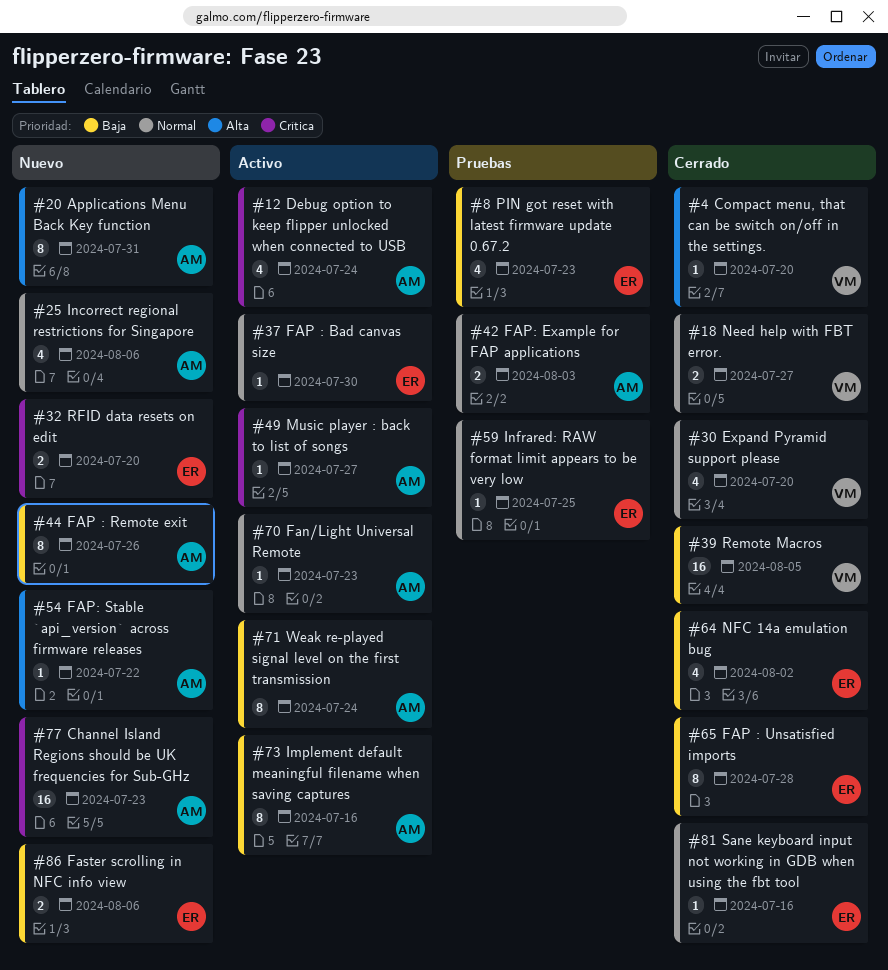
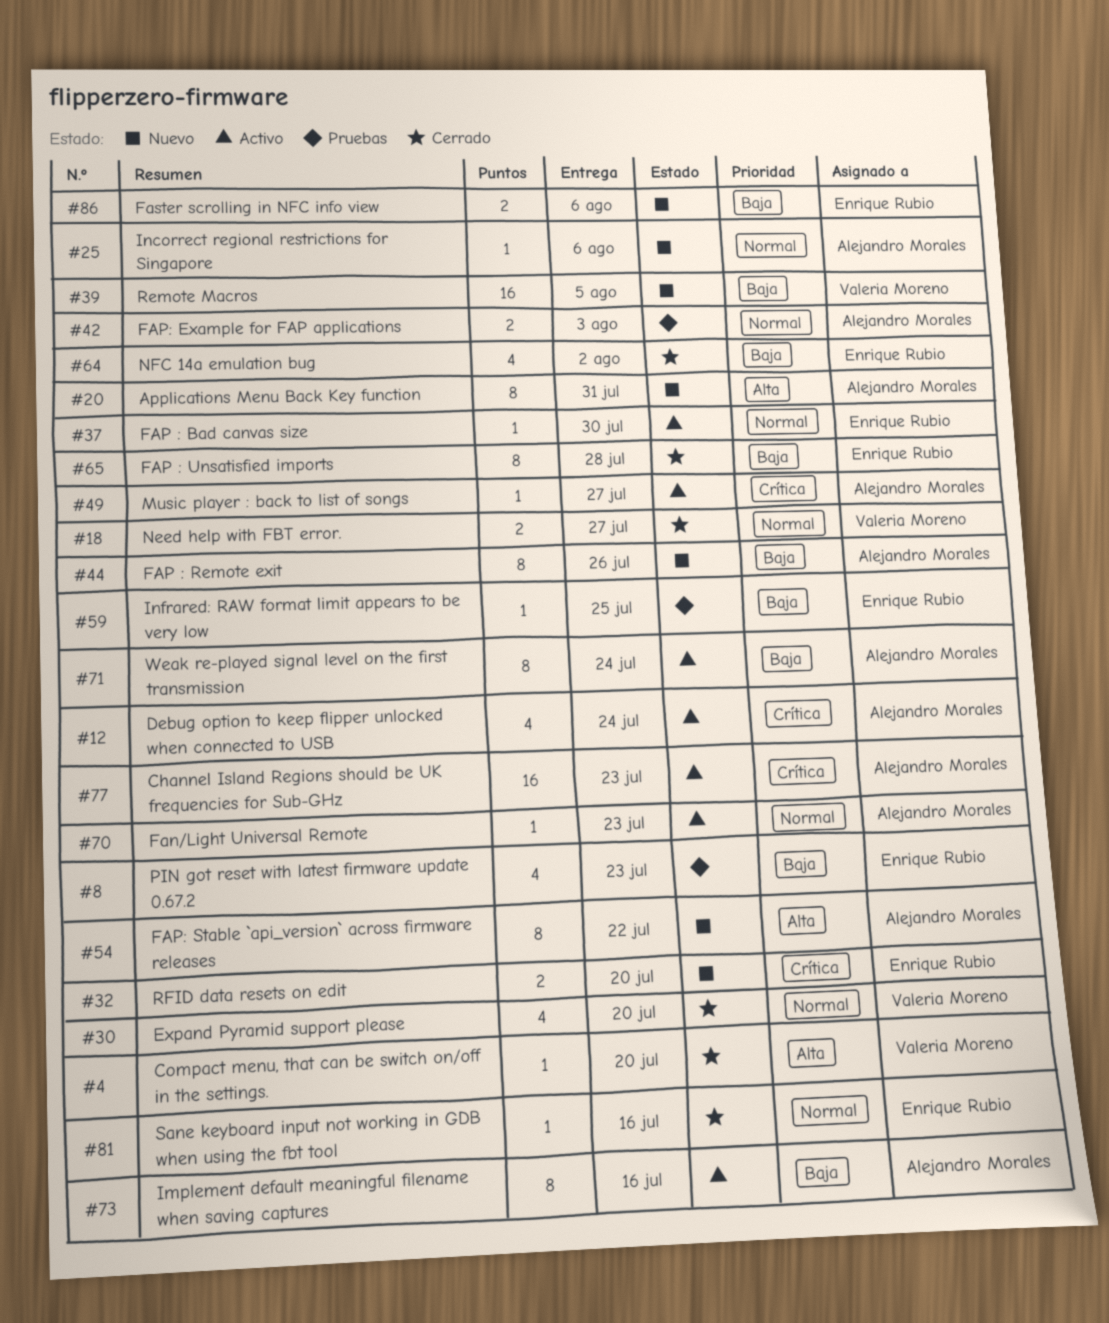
#25, estimate: 4 -> 1
#39, status: Cerrado -> Nuevo
#54, estimate: 1 -> 8
#59, priority: Normal -> Baja
#77, status: Nuevo -> Activo

